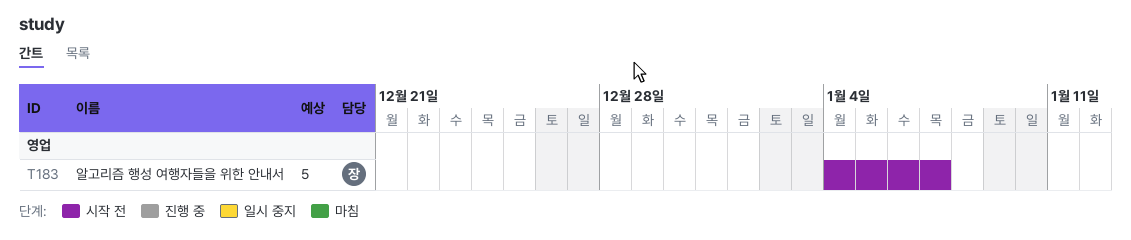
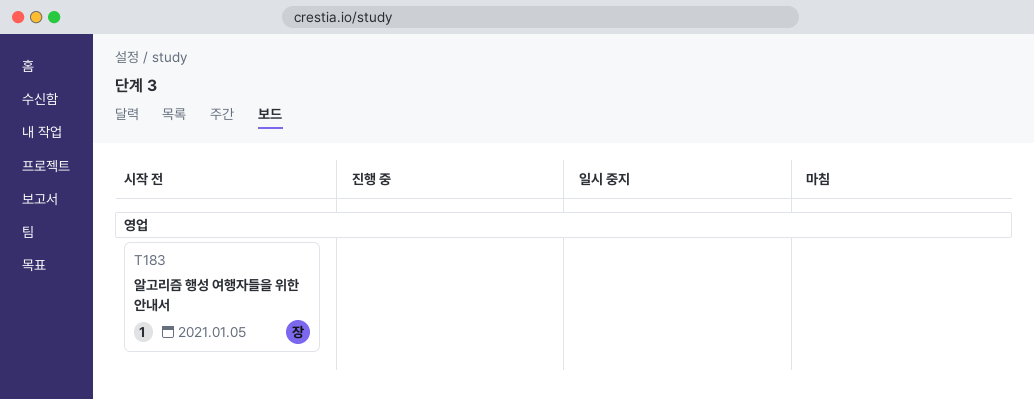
T183, estimate: 5 -> 1
T183, due: Jan 7 -> Jan 5

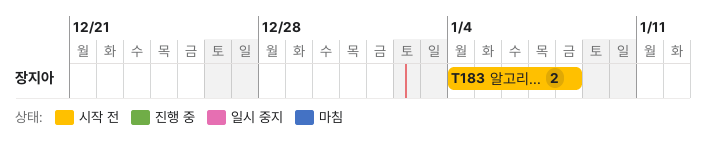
T183, estimate: 1 -> 2
T183, due: Jan 5 -> Jan 8

